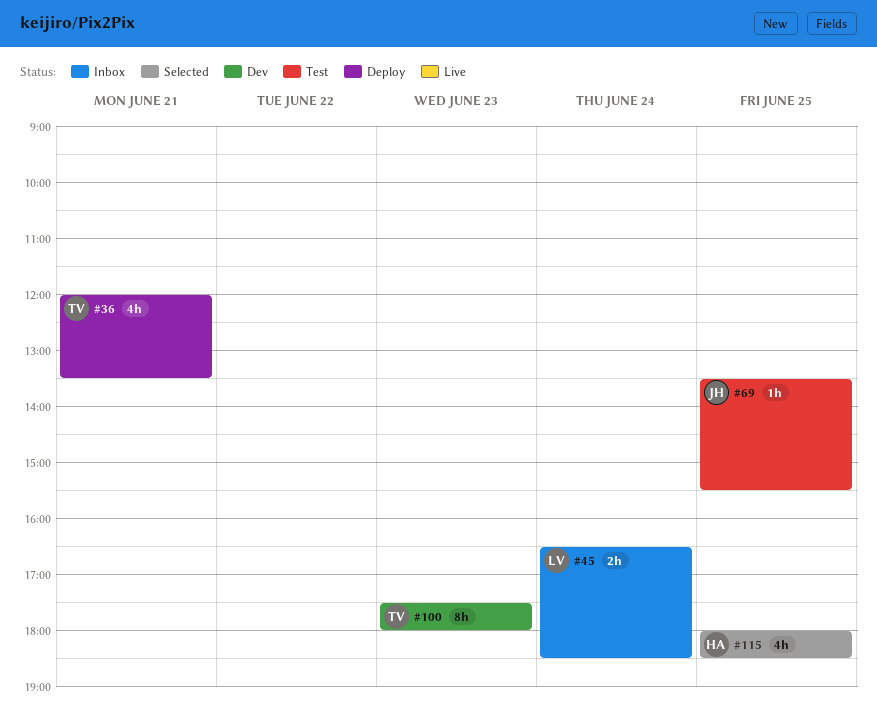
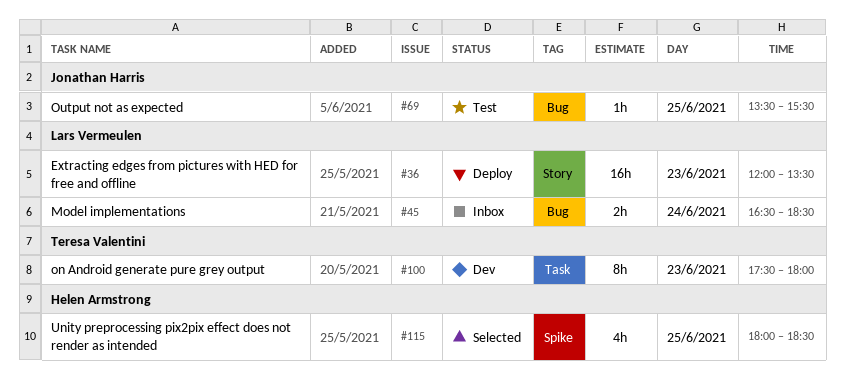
#36, owner: Teresa Valentini -> Lars Vermeulen
#36, estimate: 4h -> 16h
#36, day: Jun 21 -> Jun 23

